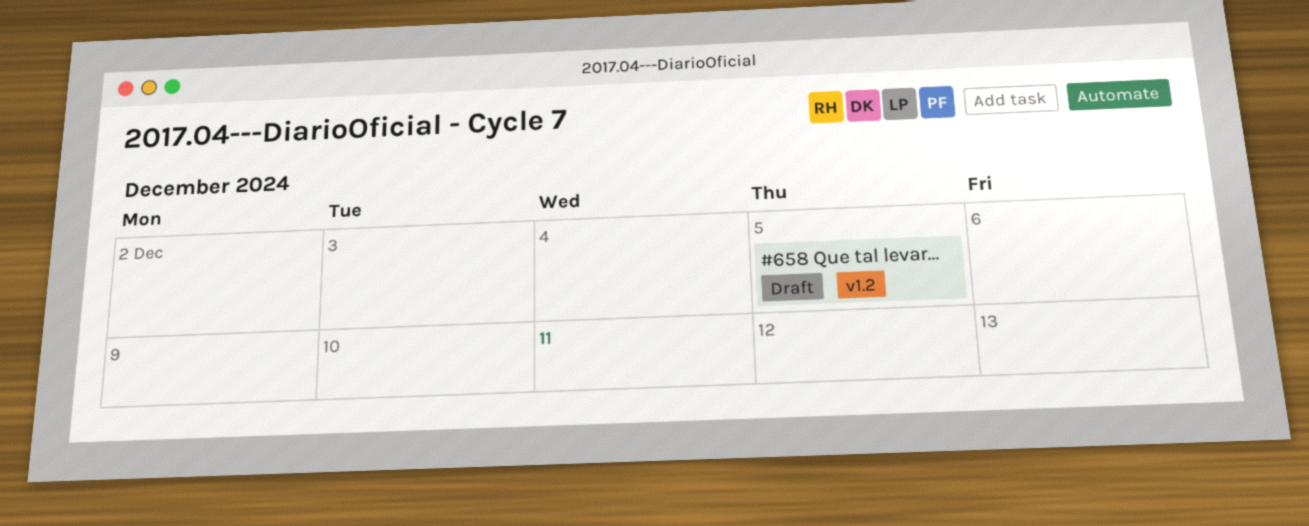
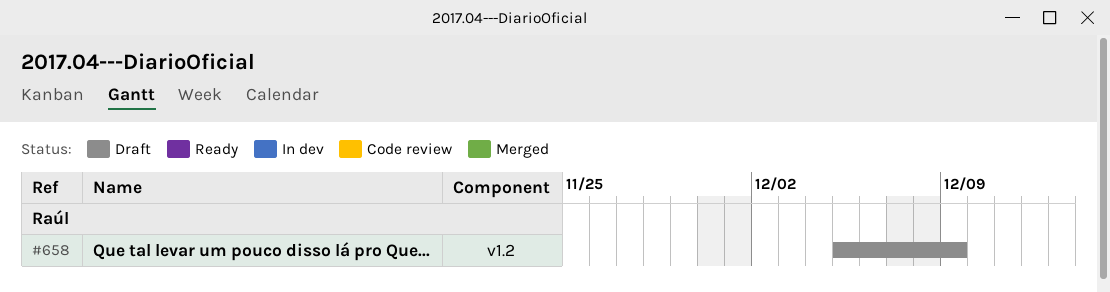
#658, due: Dec 5 -> Dec 9

